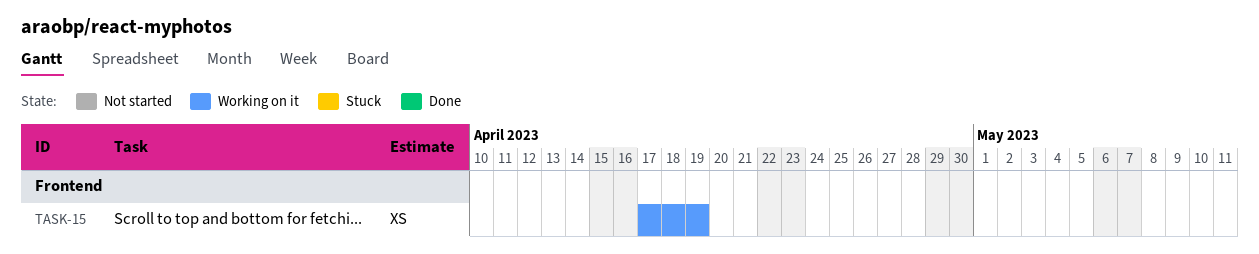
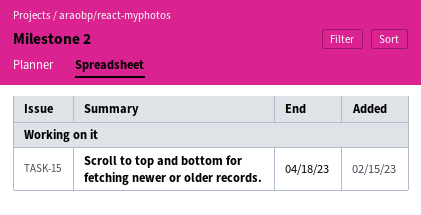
TASK-15, due: Apr 19 -> Apr 18

